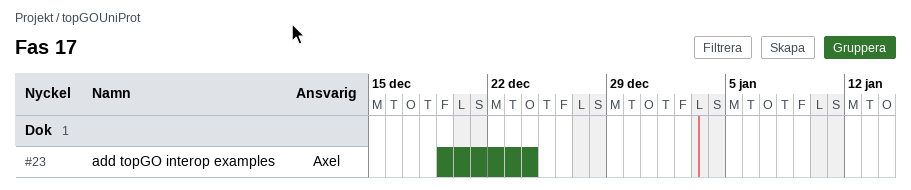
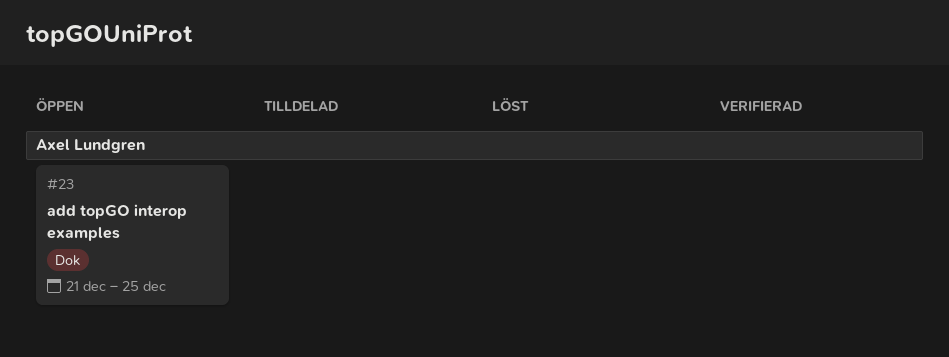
#23, start: Dec 19 -> Dec 21
#23, due: Dec 24 -> Dec 25

